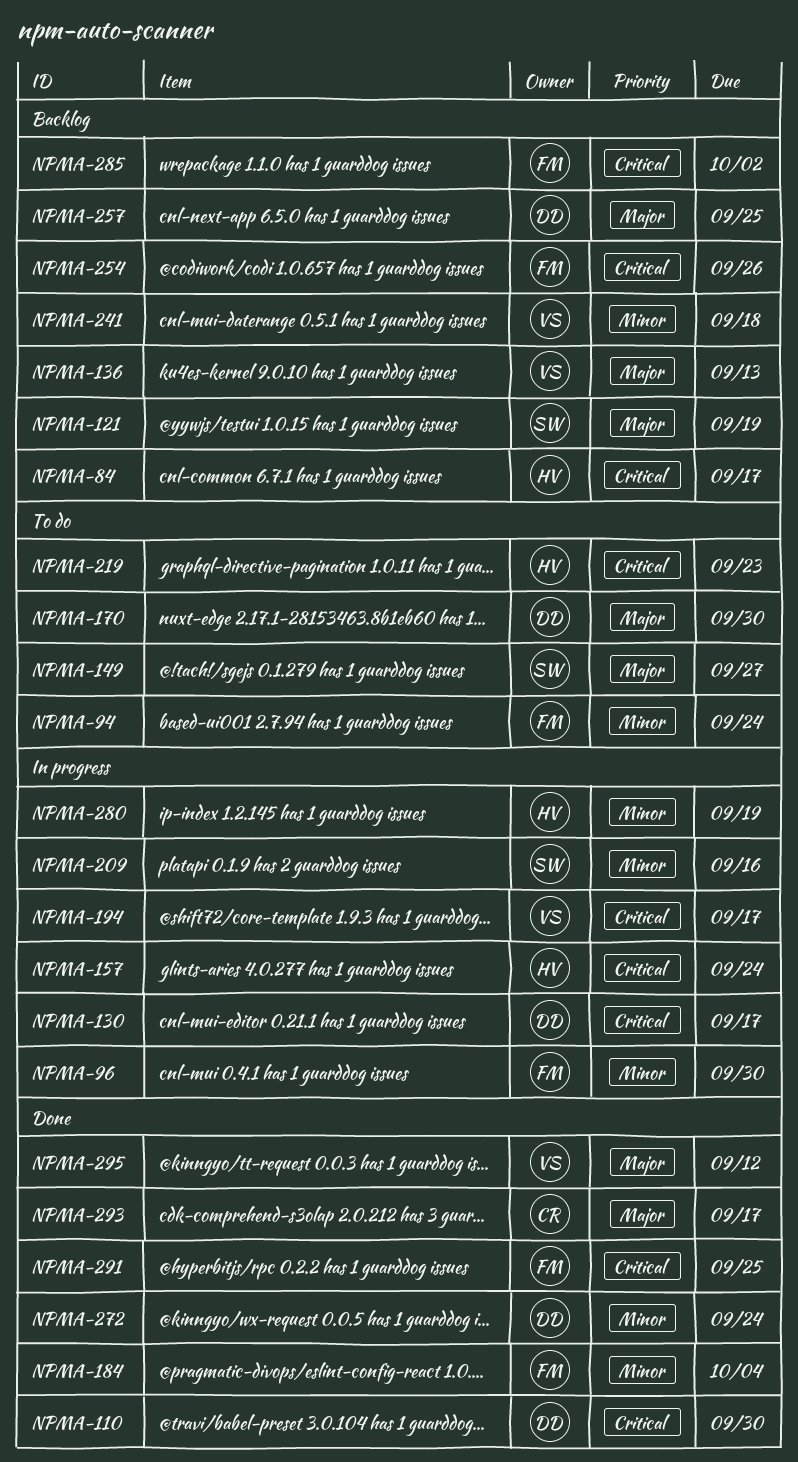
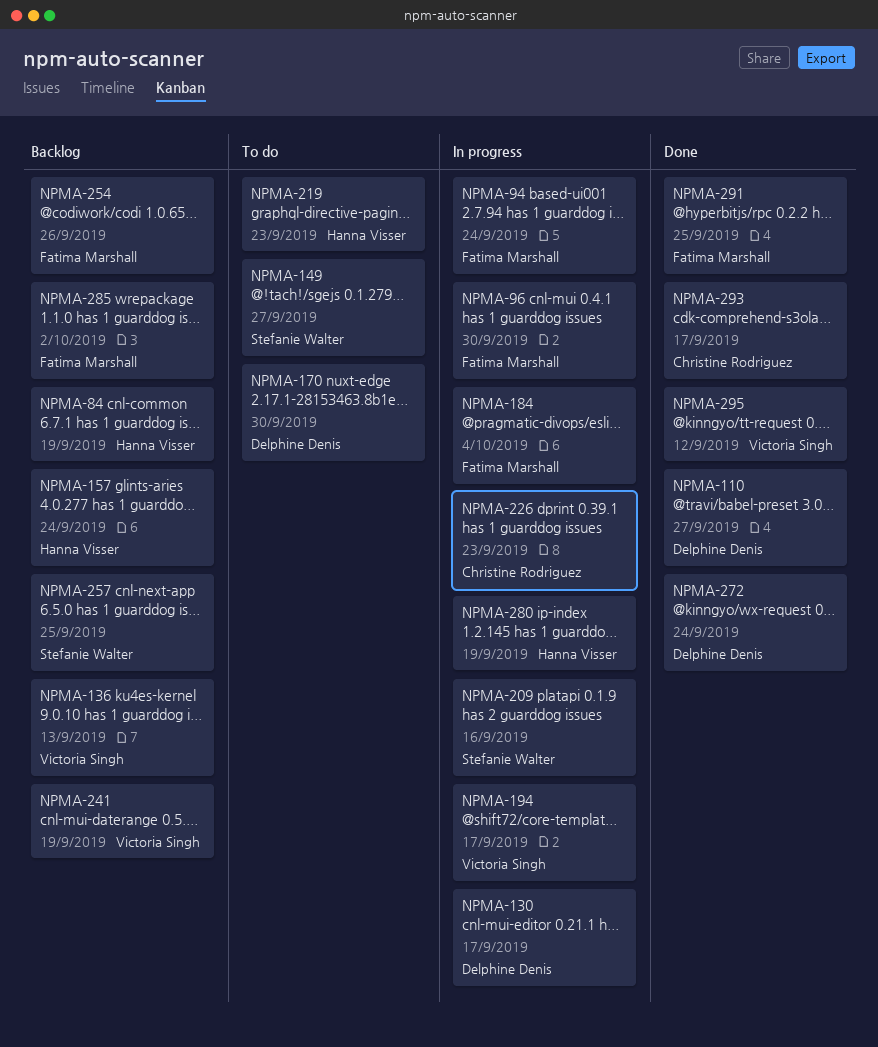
NPMA-84, due: Sep 17 -> Sep 19
NPMA-94, status: To do -> In progress
NPMA-110, due: Sep 30 -> Sep 27
NPMA-121: present -> none
NPMA-157, status: In progress -> Backlog
NPMA-184, status: Done -> In progress
NPMA-226: none -> present
NPMA-241, due: Sep 18 -> Sep 19
NPMA-257, owner: Delphine Denis -> Stefanie Walter

